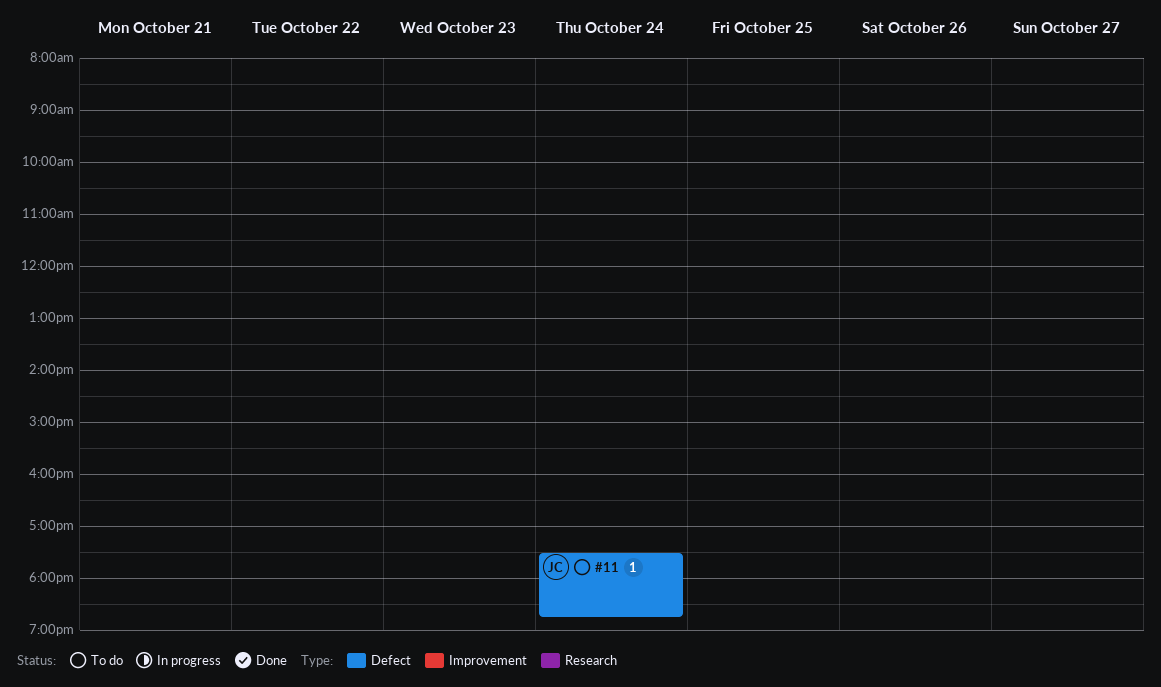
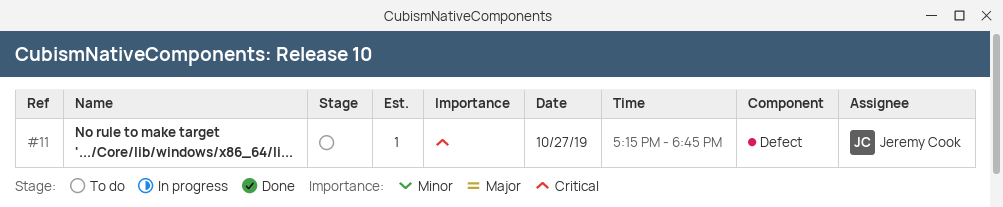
#11, day: Oct 24 -> Oct 27
#11, begins: 17:30 -> 17:15

